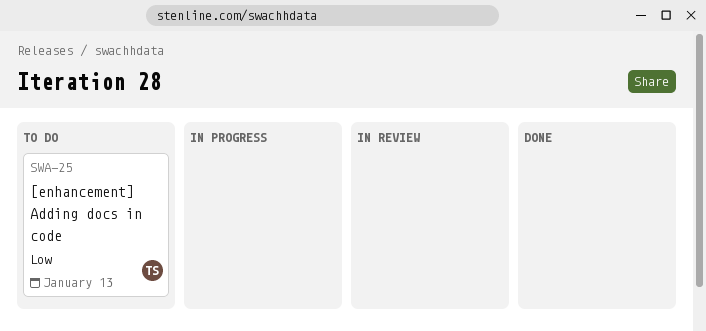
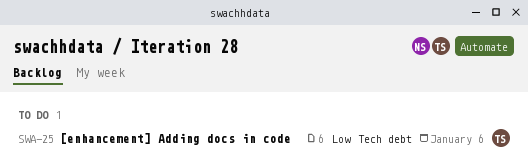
SWA-25, due: Jan 13 -> Jan 6

